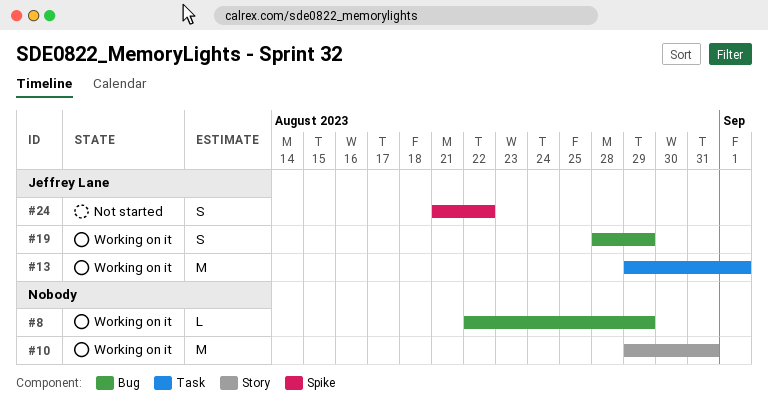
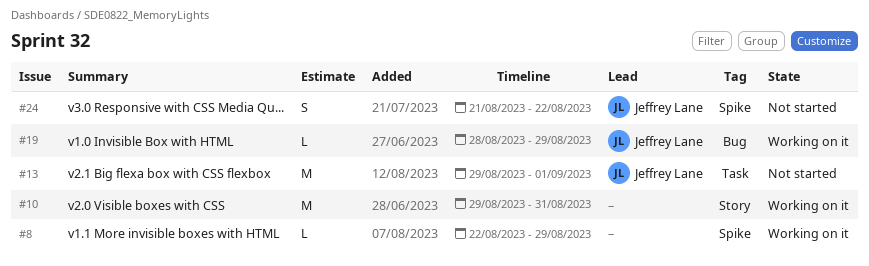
#8, label: Bug -> Spike
#13, status: Working on it -> Not started
#19, estimate: S -> L

